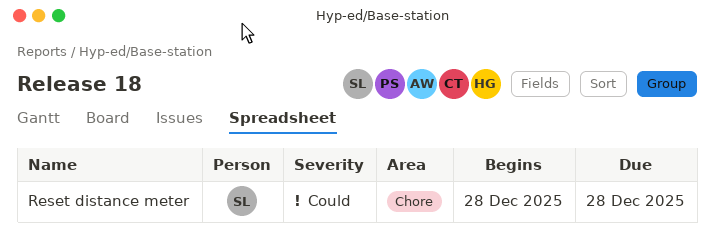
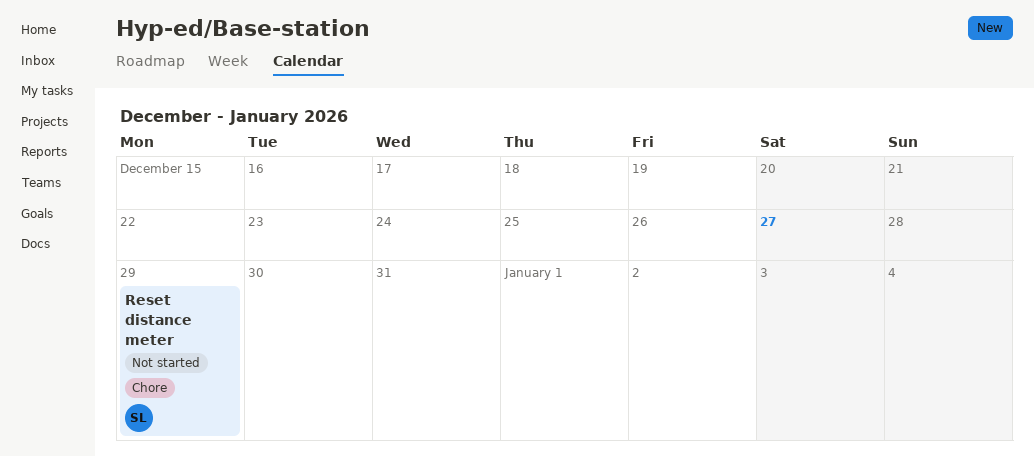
Reset distance meter, due: Dec 28 -> Dec 29

